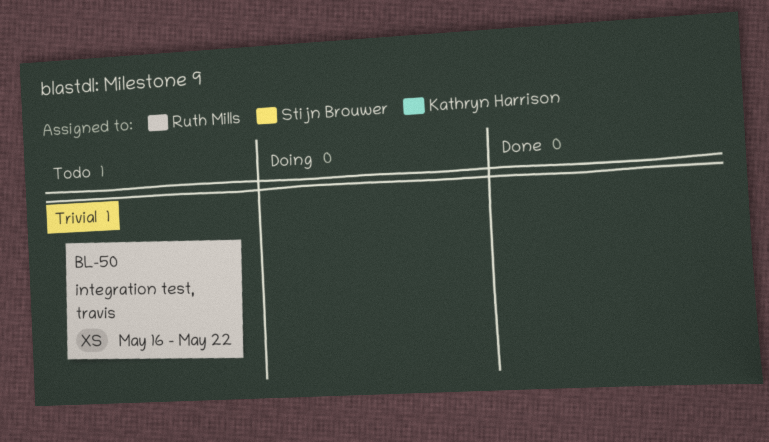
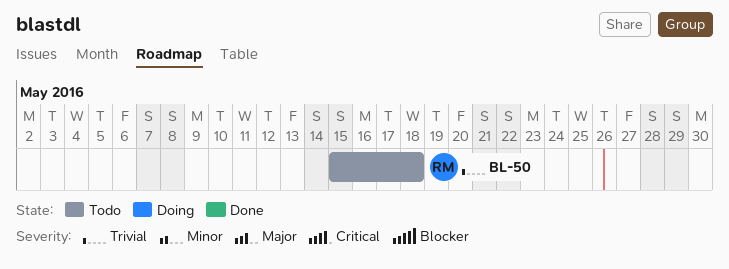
BL-50, start: May 16 -> May 15
BL-50, due: May 22 -> May 18

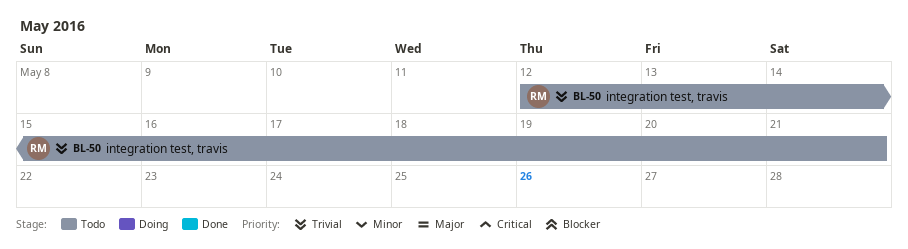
BL-50, start: May 15 -> May 12
BL-50, due: May 18 -> May 21

